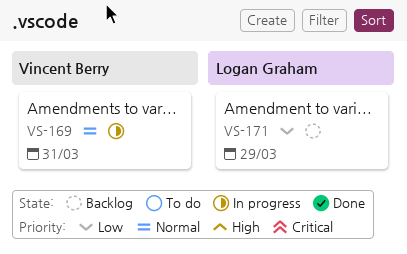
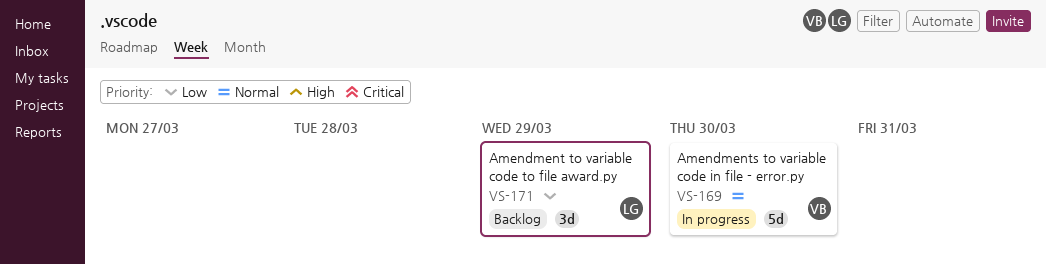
VS-169, due: Mar 31 -> Mar 30

